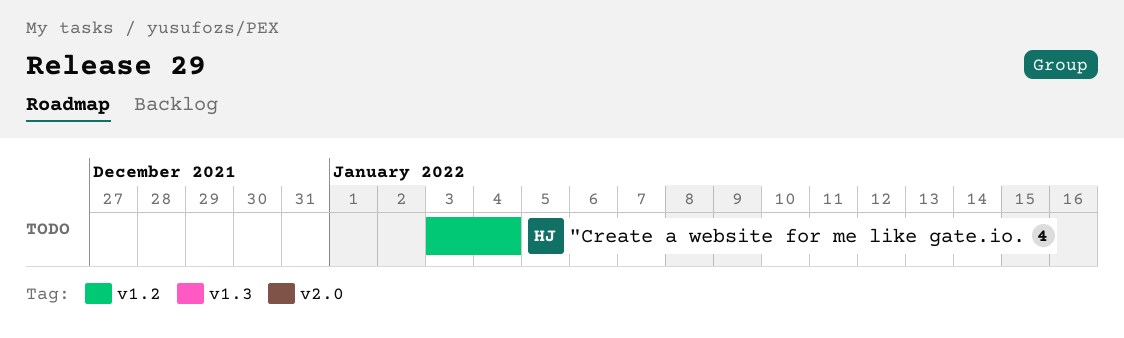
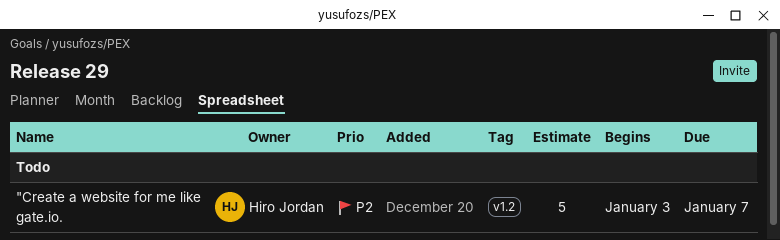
"Create a website for me like gate.io., estimate: 4 -> 5
"Create a website for me like gate.io., due: Jan 4 -> Jan 7

